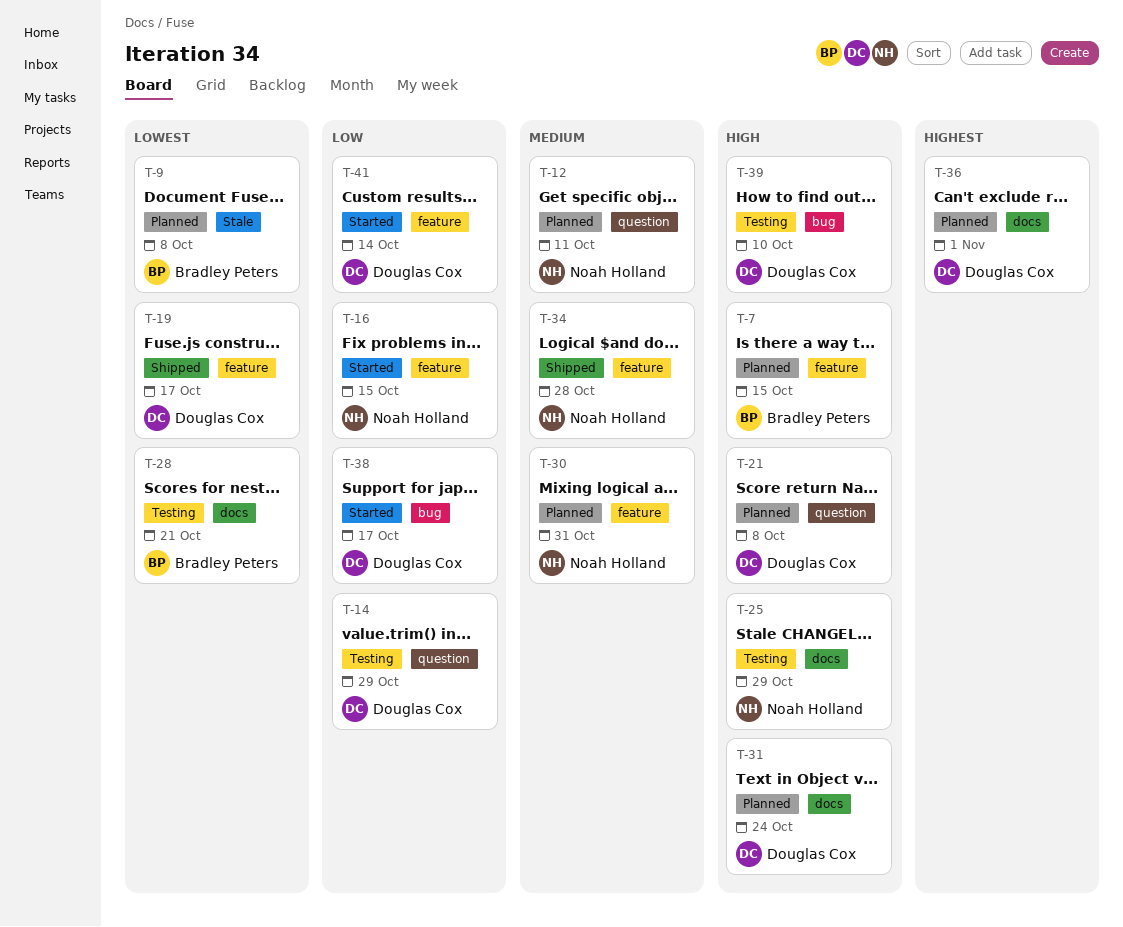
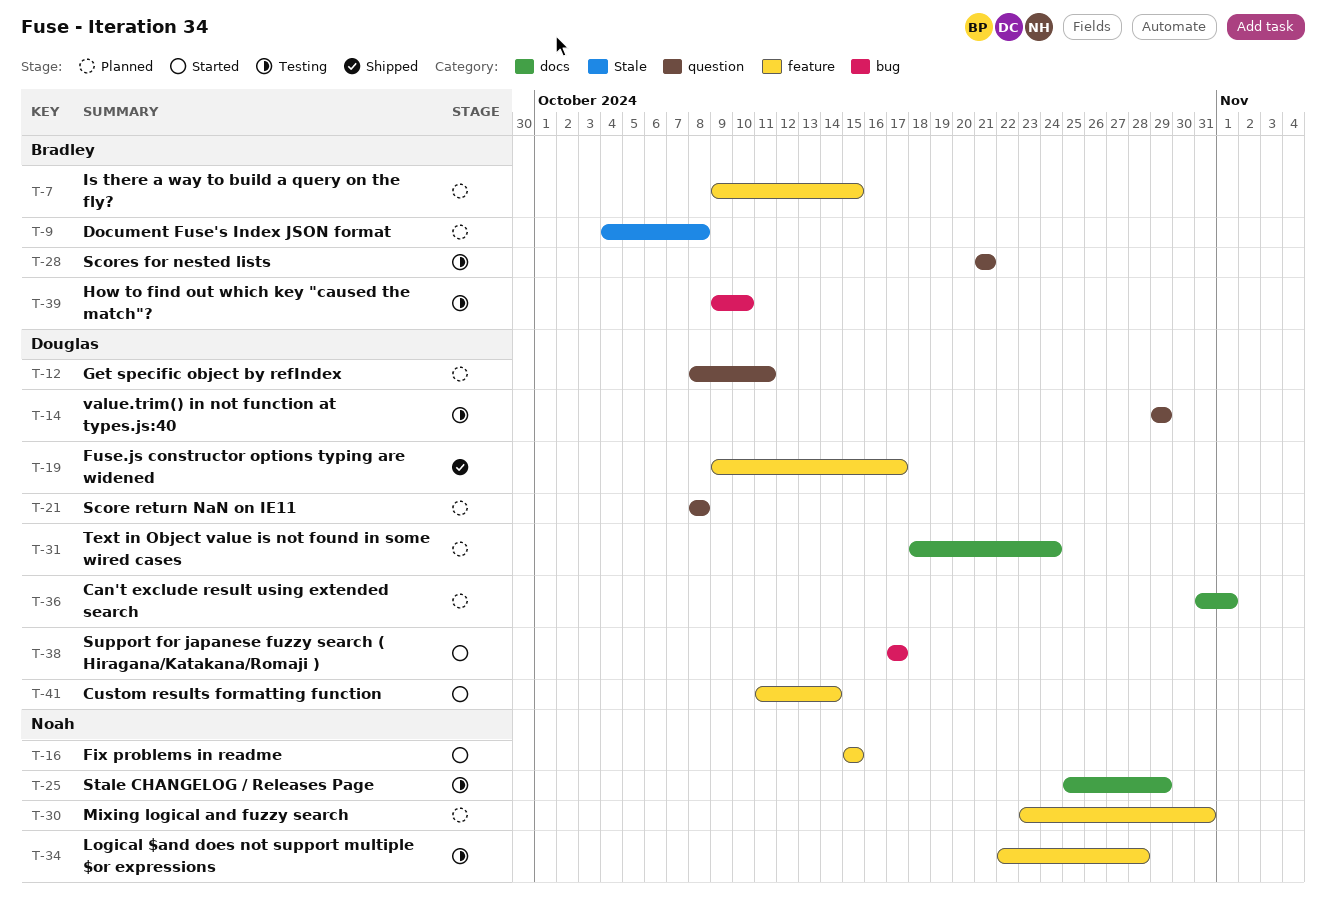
T-12, owner: Noah Holland -> Douglas Cox
T-28, label: docs -> question
T-34, status: Shipped -> Testing
T-39, owner: Douglas Cox -> Bradley Peters

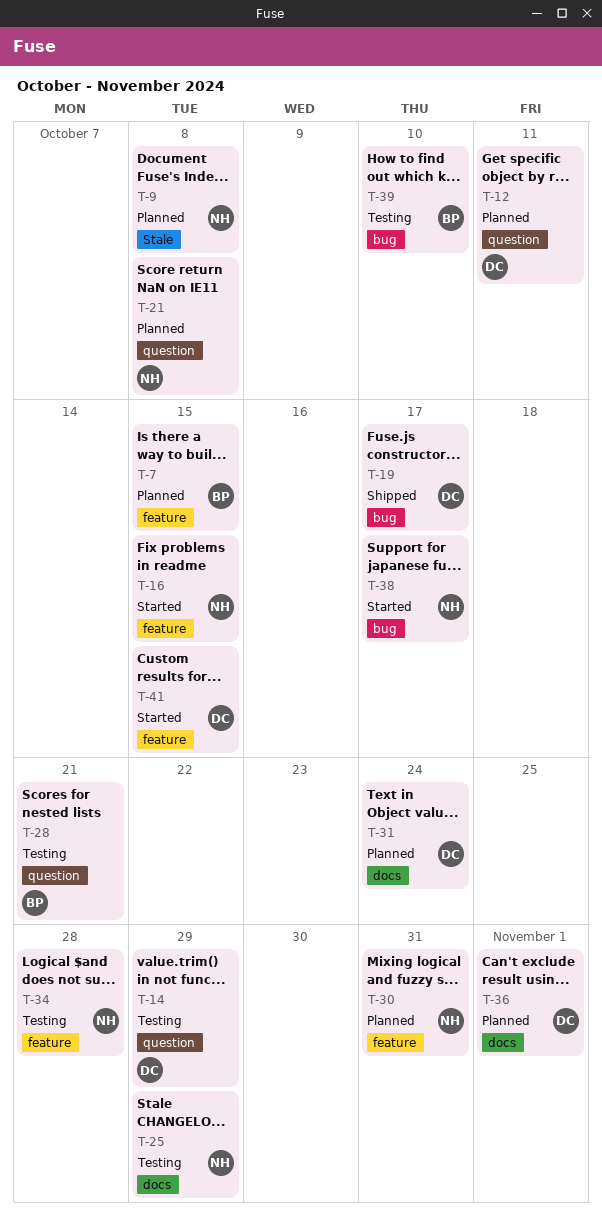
T-9, owner: Bradley -> Noah
T-19, label: feature -> bug
T-21, owner: Douglas -> Noah
T-38, owner: Douglas -> Noah
T-41, due: Oct 14 -> Oct 15

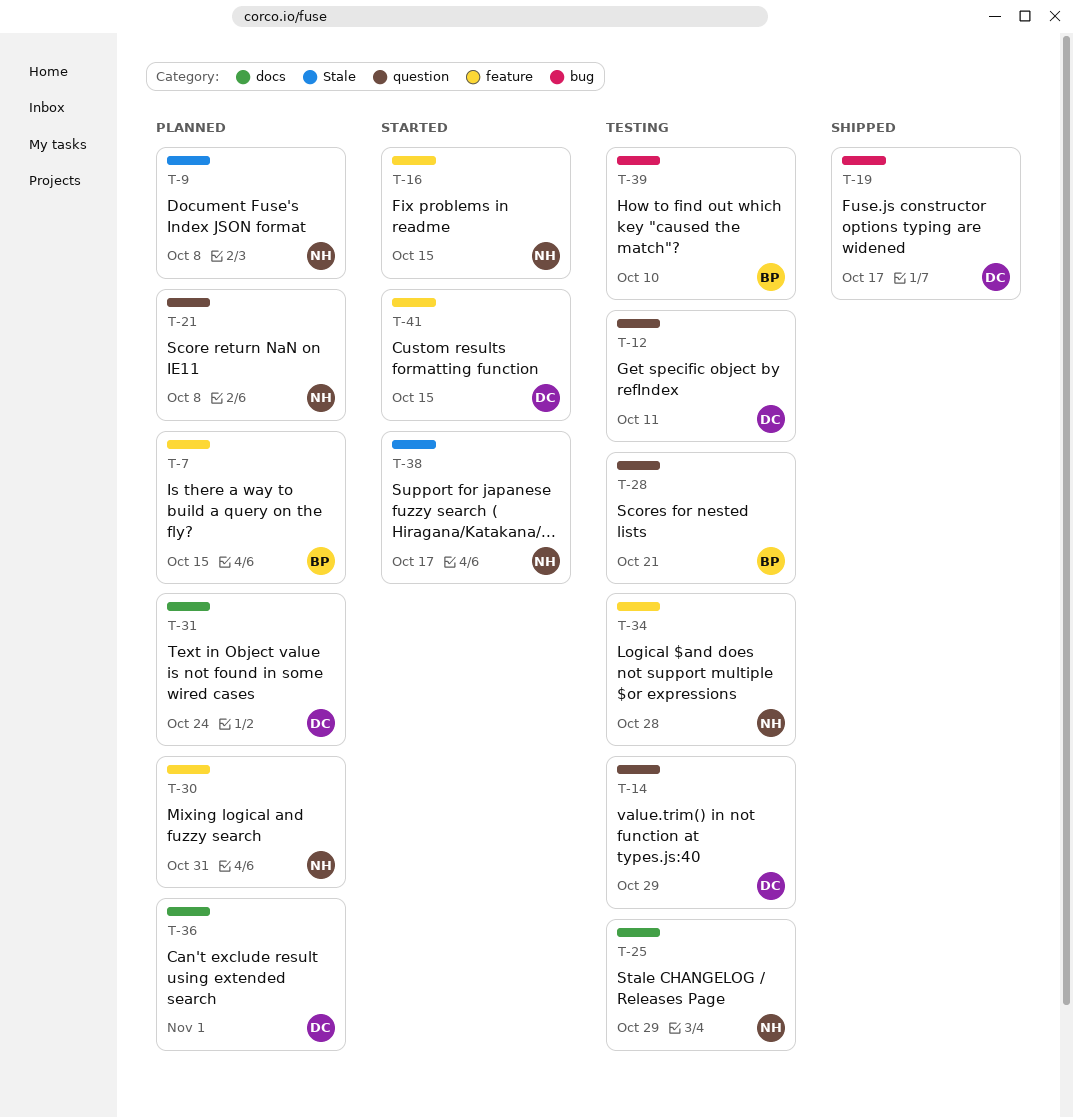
T-12, status: Planned -> Testing
T-38, label: bug -> Stale

